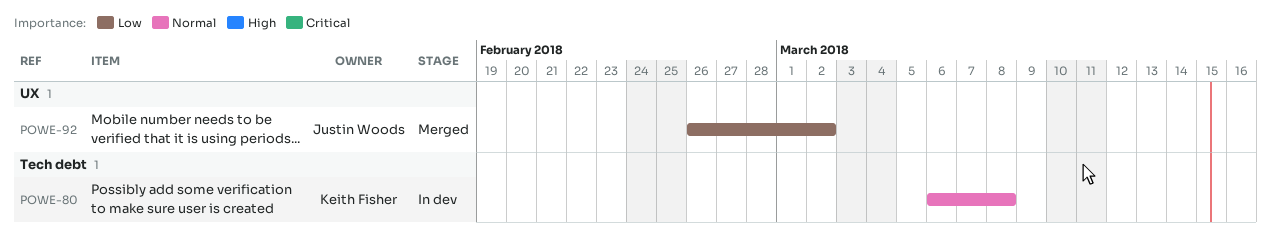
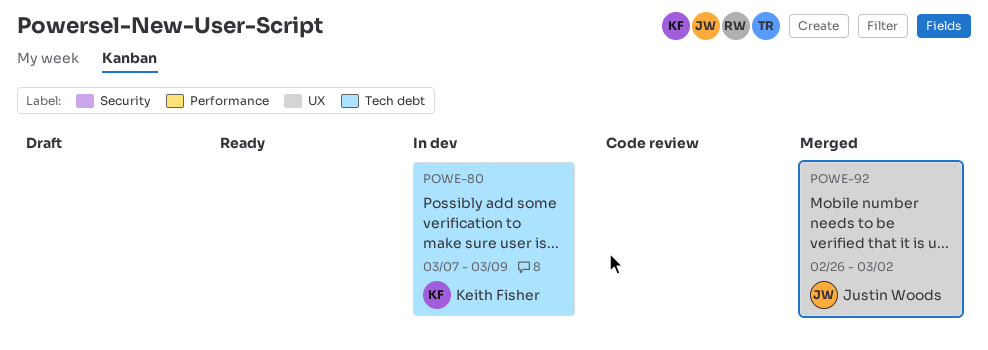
POWE-80, start: Mar 6 -> Mar 7
POWE-80, due: Mar 8 -> Mar 9

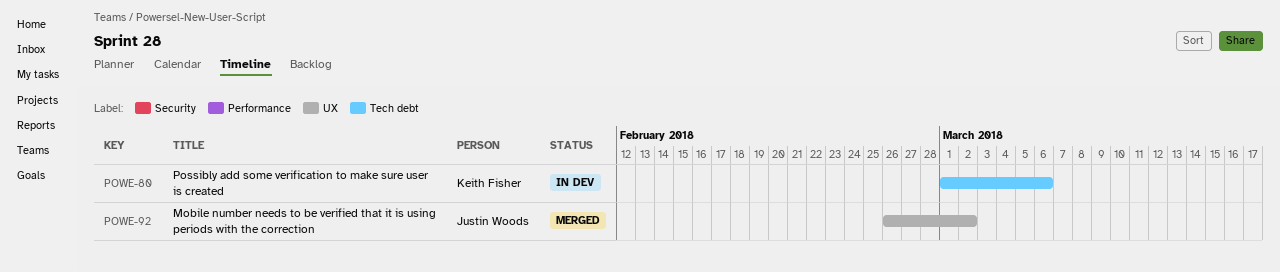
POWE-80, start: Mar 7 -> Mar 1
POWE-80, due: Mar 9 -> Mar 6

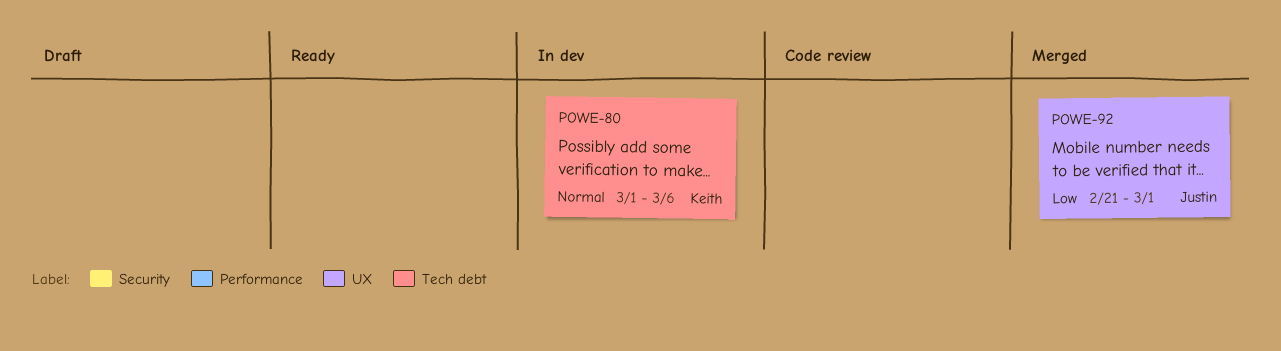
POWE-92, start: Feb 26 -> Feb 21
POWE-92, due: Mar 2 -> Mar 1

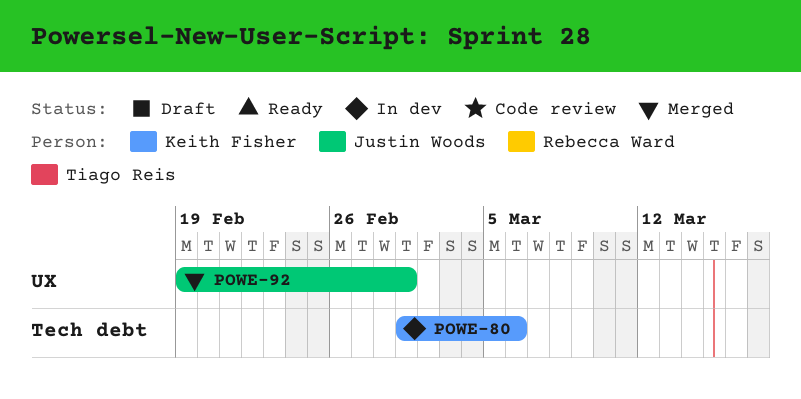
POWE-92, start: Feb 21 -> Feb 19

